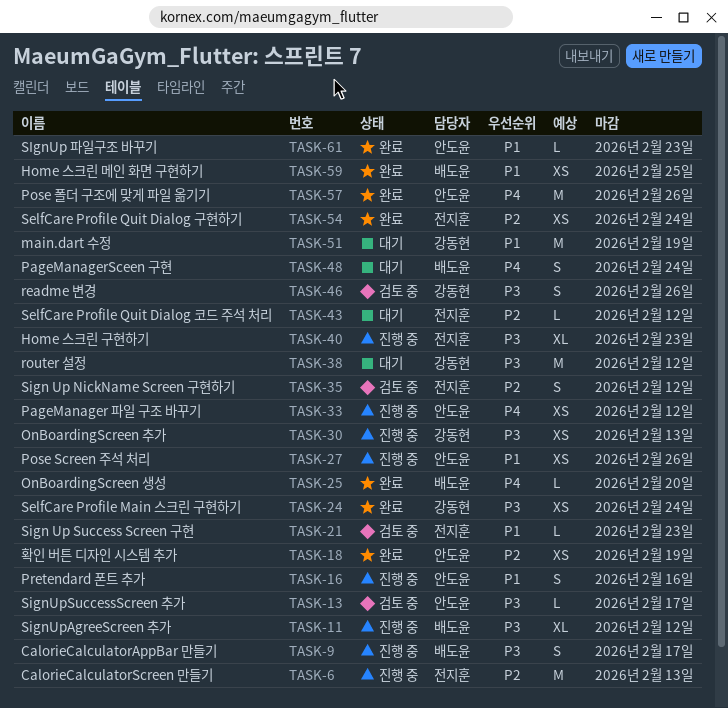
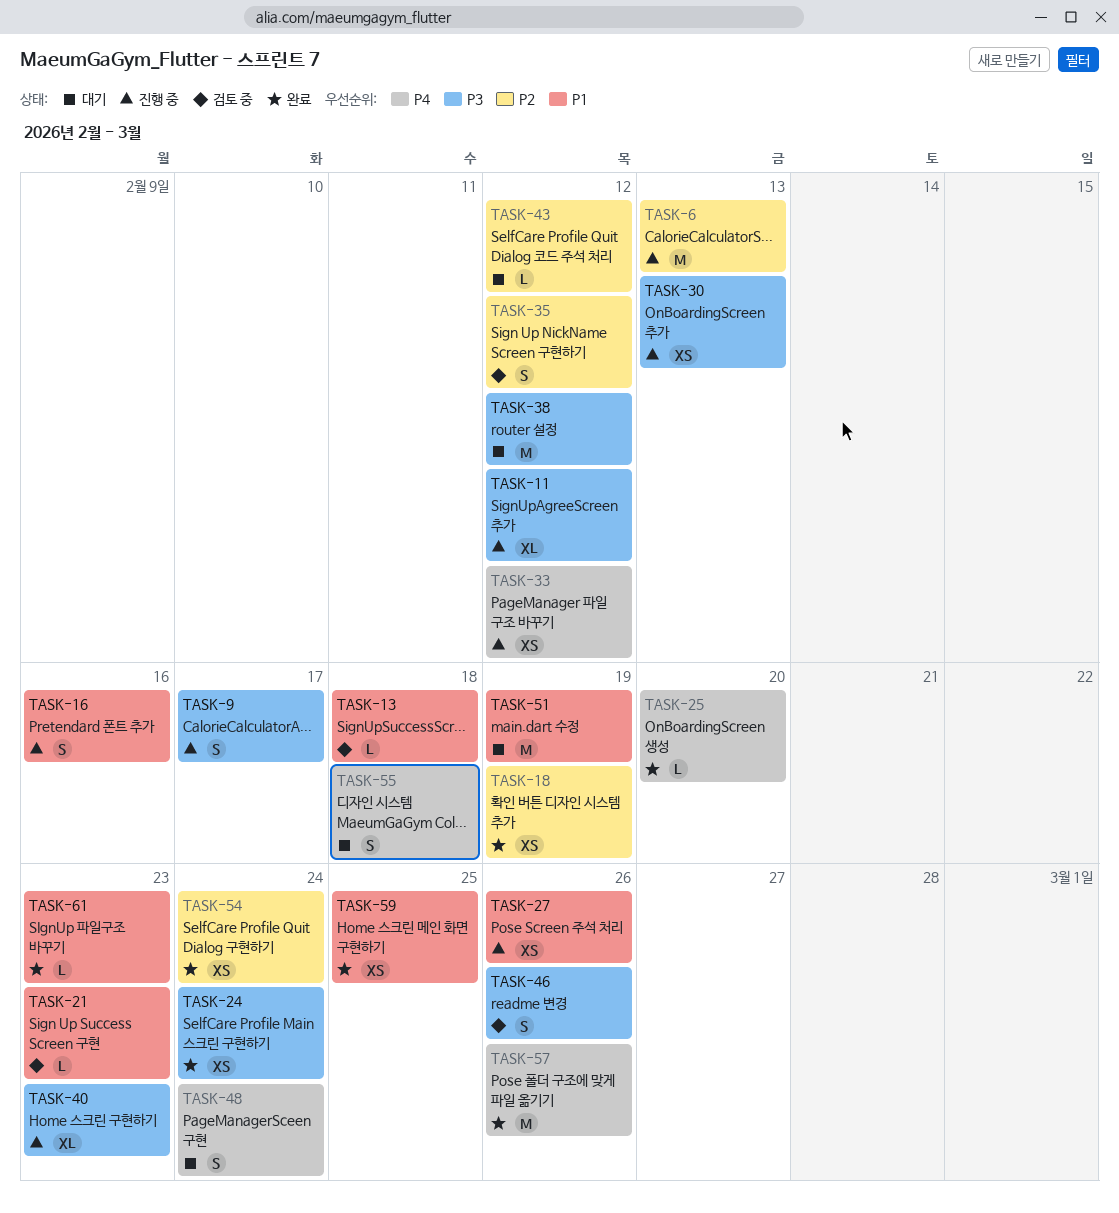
TASK-13, priority: P3 -> P1
TASK-13, due: Feb 17 -> Feb 18
TASK-55: none -> present

